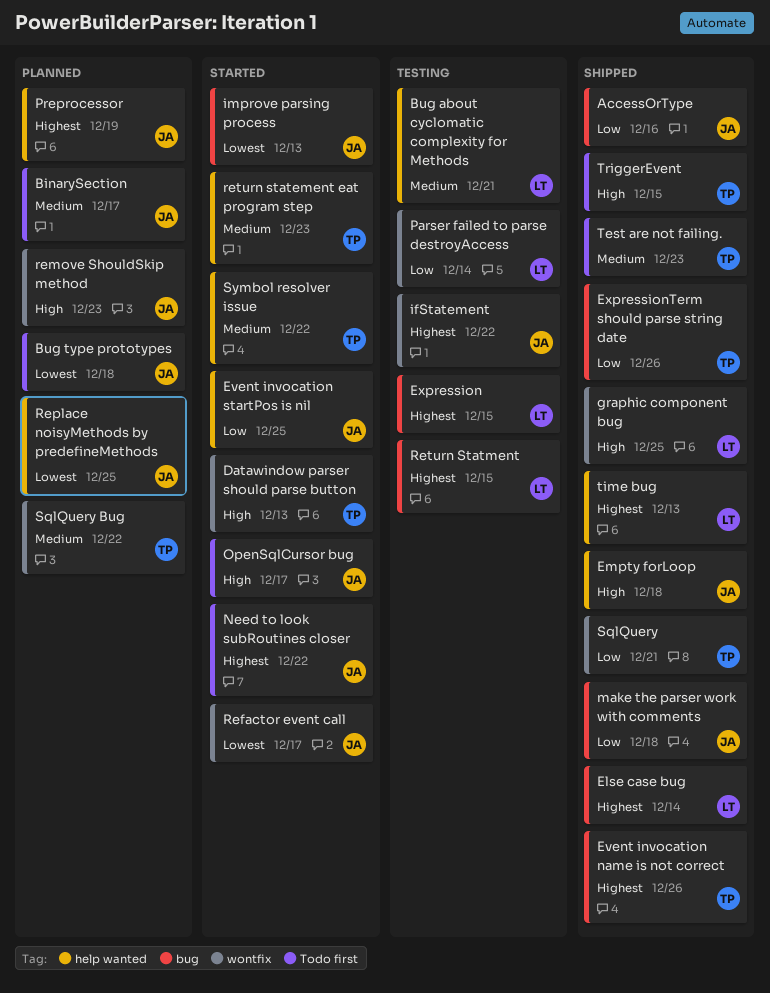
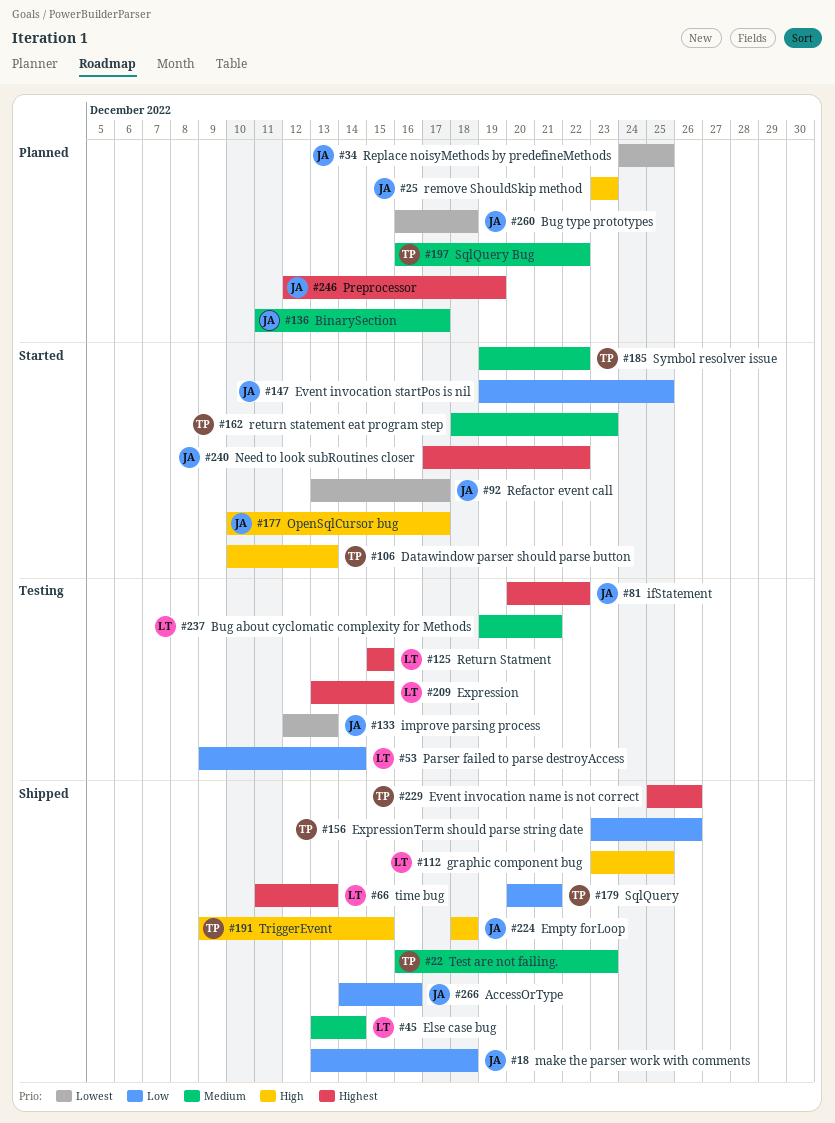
Else case bug, priority: Highest -> Medium
improve parsing process, status: Started -> Testing

